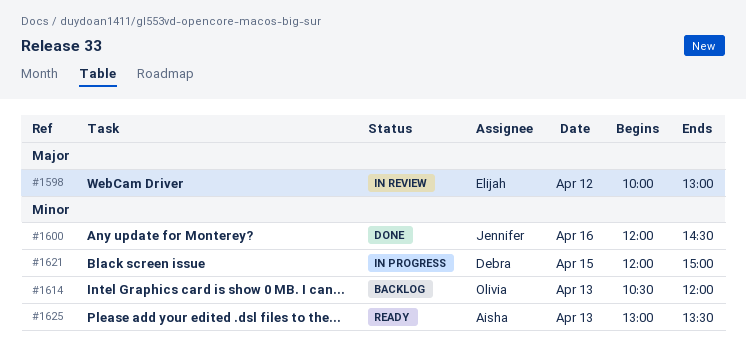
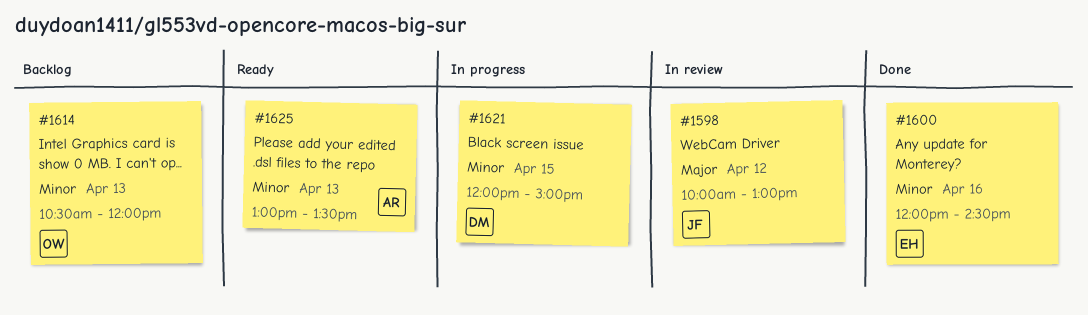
#1598, owner: Elijah -> Jennifer
#1600, owner: Jennifer -> Elijah

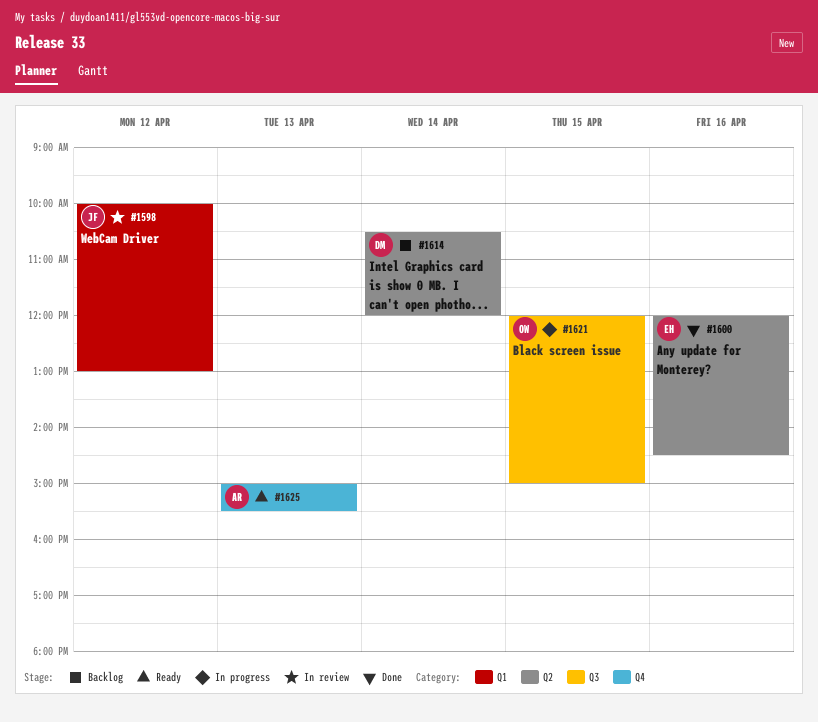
#1614, owner: OW -> DM
#1614, day: Apr 13 -> Apr 14
#1621, owner: DM -> OW
#1625, begins: 13:00 -> 15:00
#1625, ends: 13:30 -> 15:30

